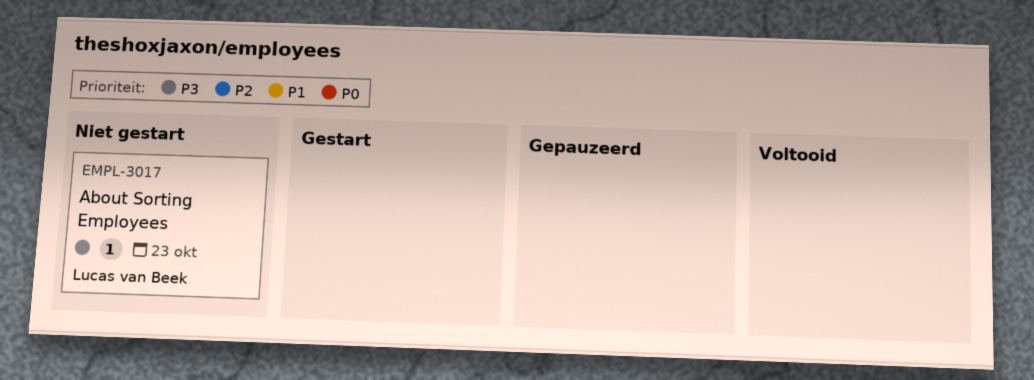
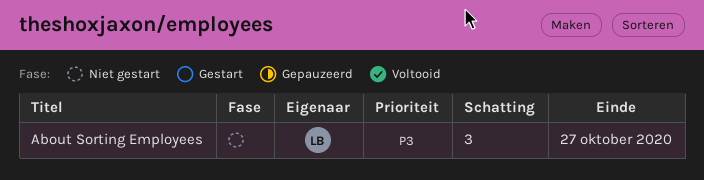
About Sorting Employees, estimate: 1 -> 3
About Sorting Employees, due: Oct 23 -> Oct 27

